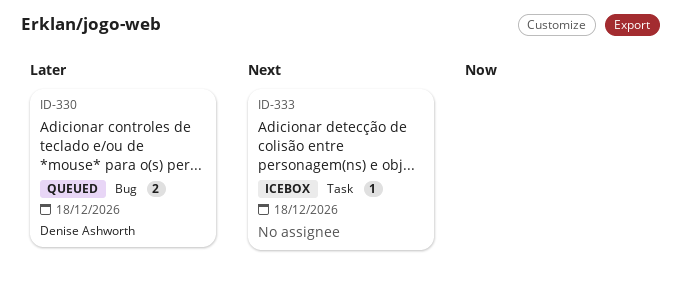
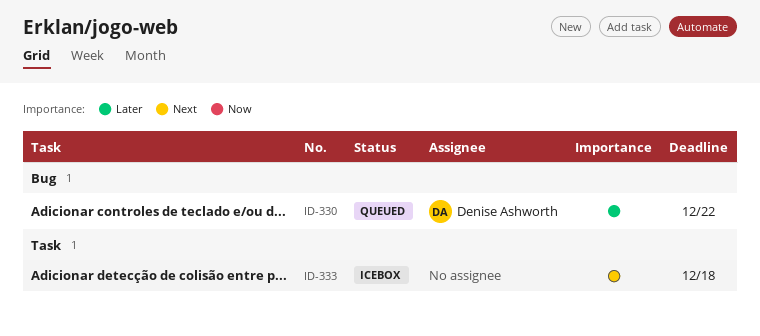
ID-330, due: Dec 18 -> Dec 22

